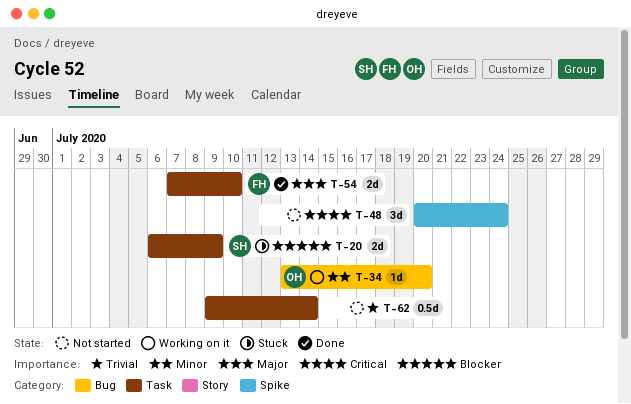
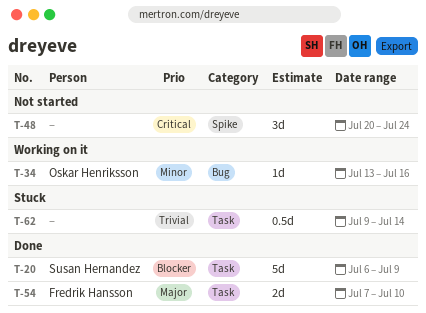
T-20, status: Stuck -> Done
T-20, estimate: 2d -> 5d
T-34, due: Jul 20 -> Jul 16
T-62, status: Not started -> Stuck

